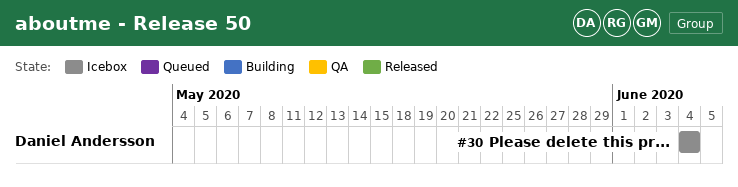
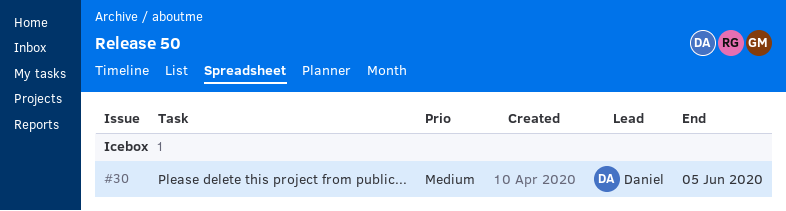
#30, due: Jun 4 -> Jun 5

